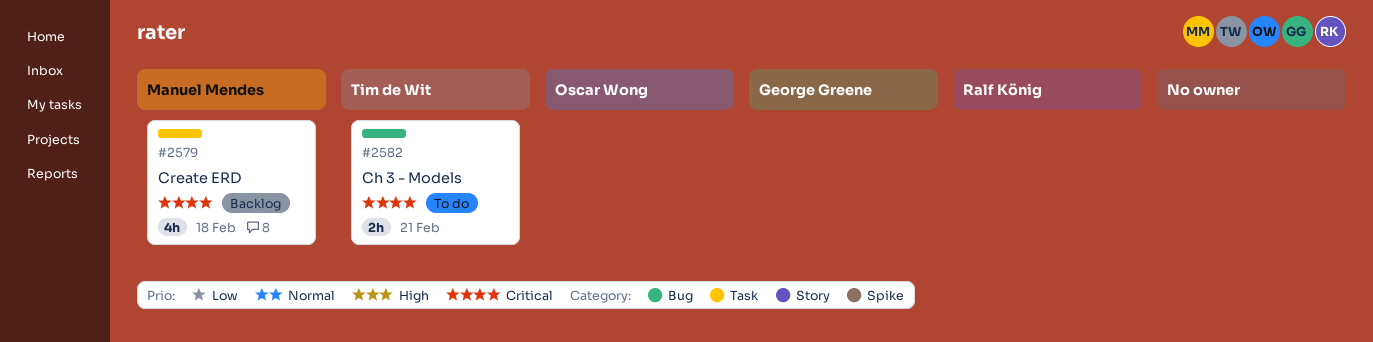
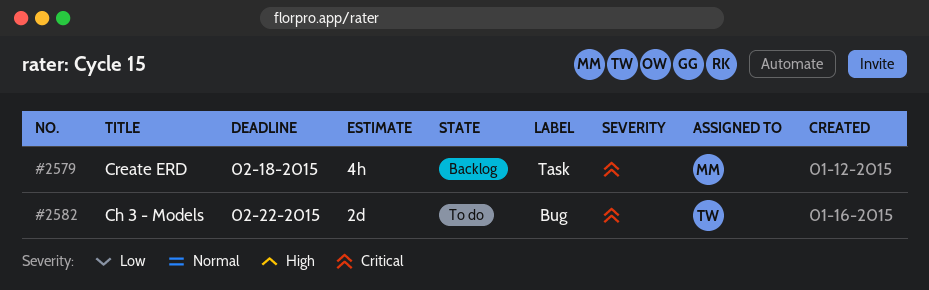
#2582, estimate: 2h -> 2d
#2582, due: Feb 21 -> Feb 22

